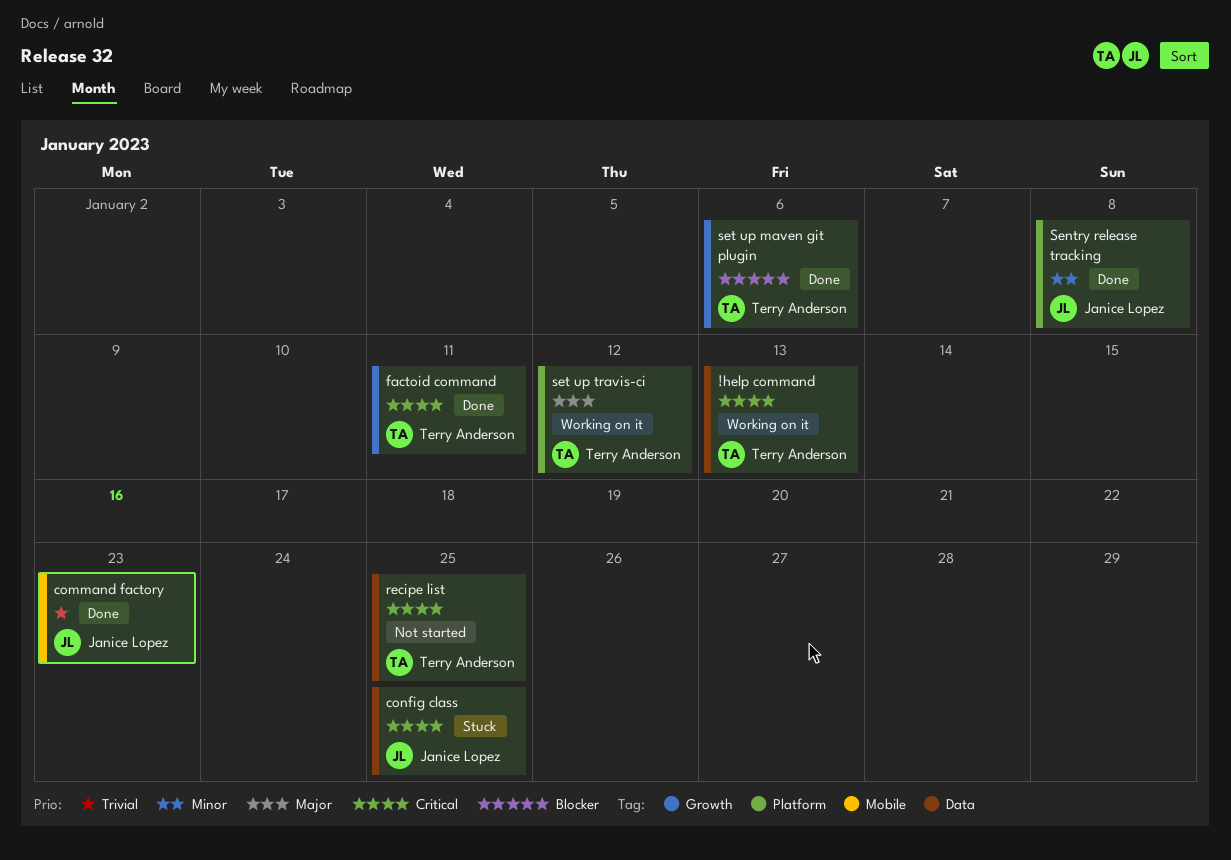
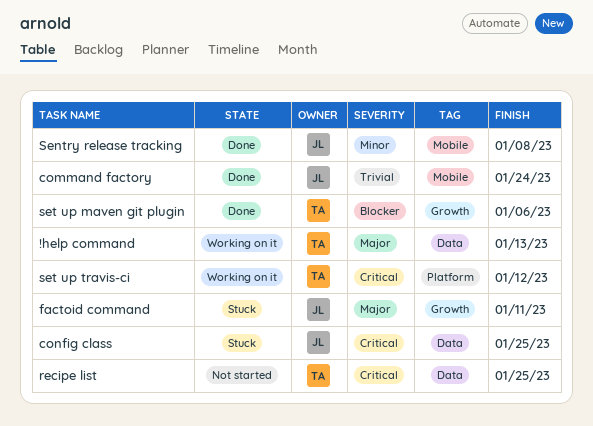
!help command, priority: Critical -> Major
command factory, due: Jan 23 -> Jan 24
factoid command, status: Done -> Stuck
factoid command, owner: Terry Anderson -> Janice Lopez
factoid command, priority: Critical -> Major
Sentry release tracking, label: Platform -> Mobile
set up travis-ci, priority: Major -> Critical

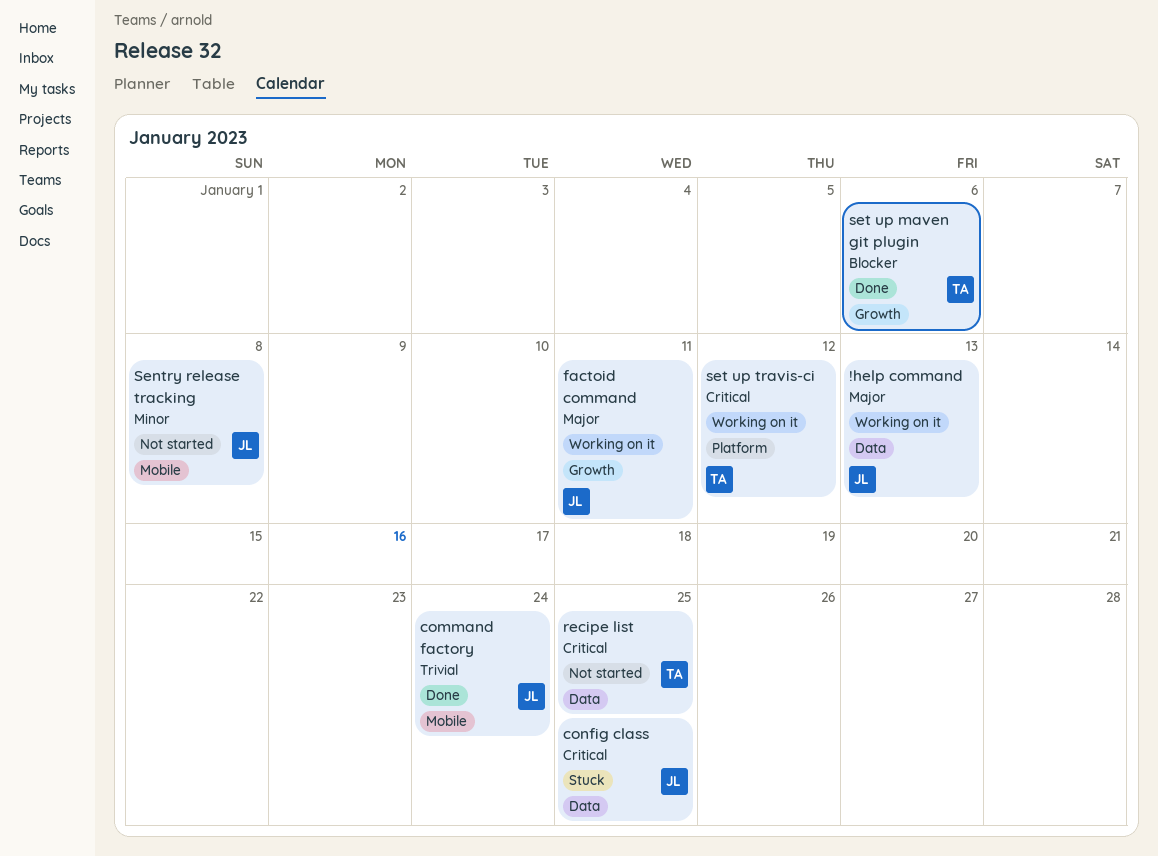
!help command, owner: TA -> JL
factoid command, status: Stuck -> Working on it
Sentry release tracking, status: Done -> Not started

